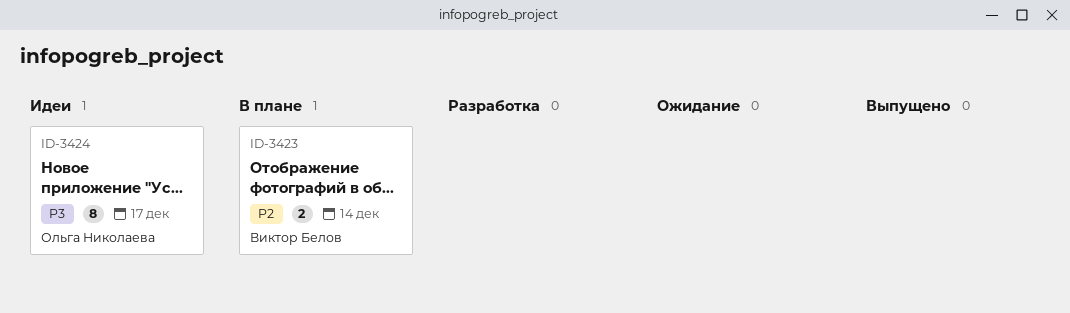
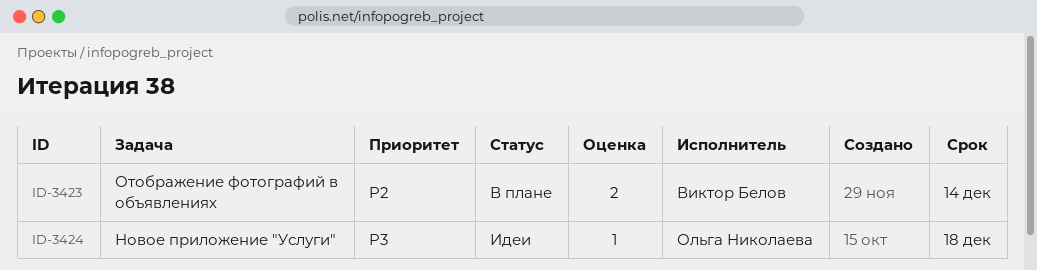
ID-3424, estimate: 8 -> 1
ID-3424, due: Dec 17 -> Dec 18

